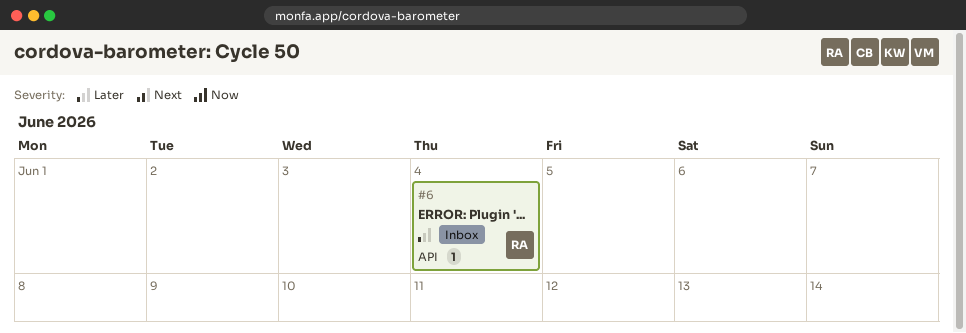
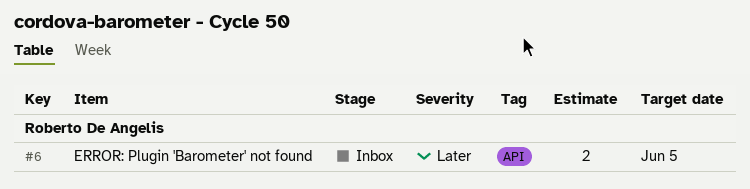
#6, estimate: 1 -> 2
#6, due: Jun 4 -> Jun 5

